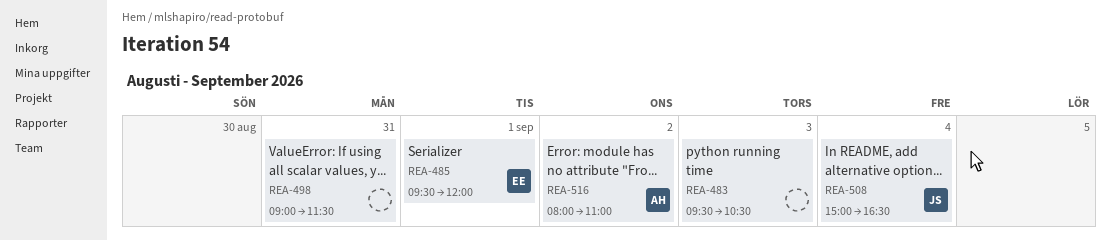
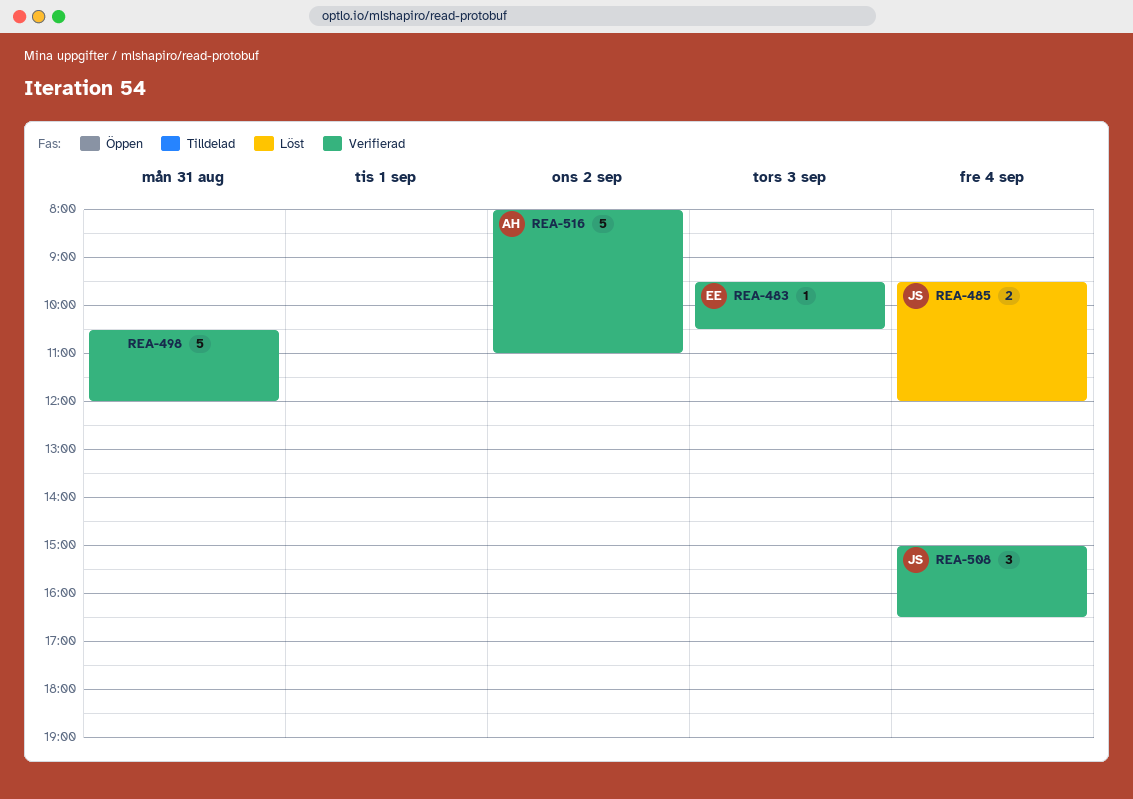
REA-483, owner: none -> EE
REA-485, owner: EE -> JS
REA-485, day: Sep 1 -> Sep 4
REA-498, begins: 09:00 -> 10:30
REA-498, ends: 11:30 -> 12:00

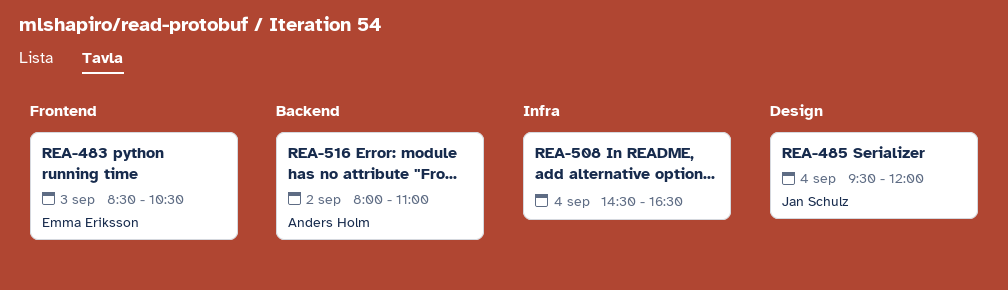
REA-483, begins: 09:30 -> 08:30
REA-498: present -> none
REA-508, owner: Jan Schulz -> none
REA-508, begins: 15:00 -> 14:30

